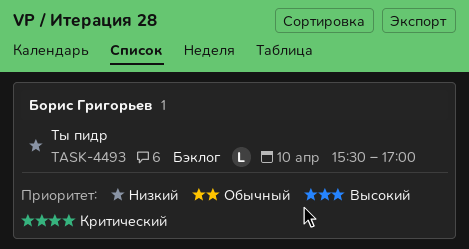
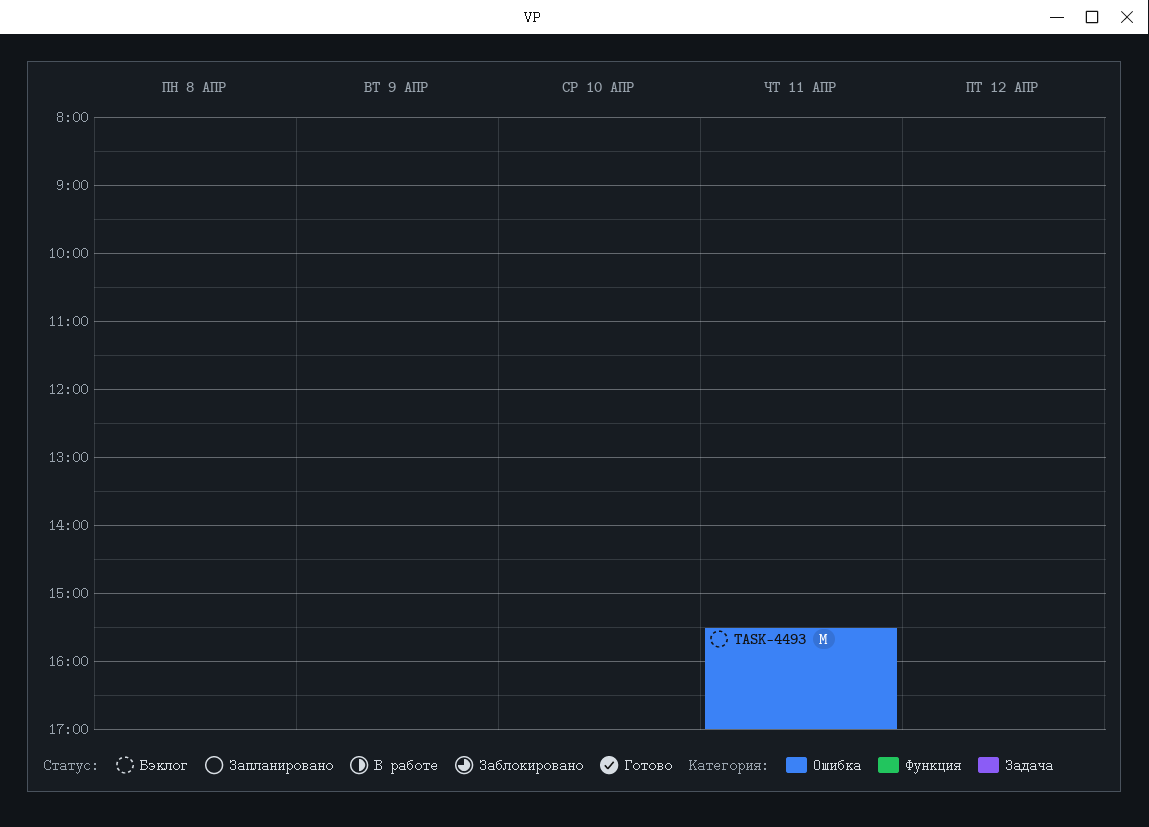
TASK-4493, estimate: L -> M
TASK-4493, day: Apr 10 -> Apr 11

